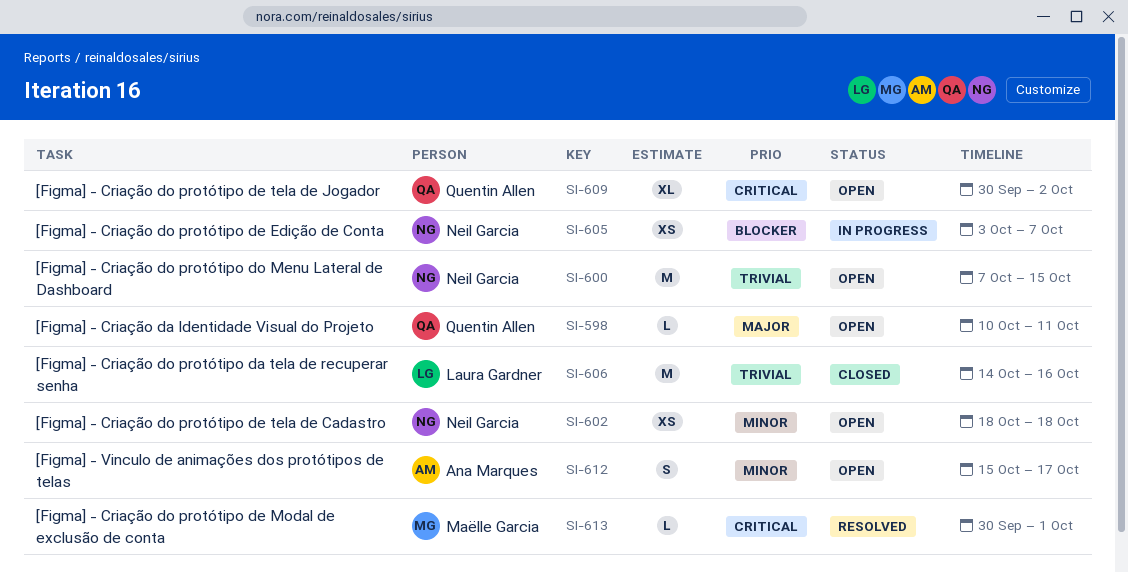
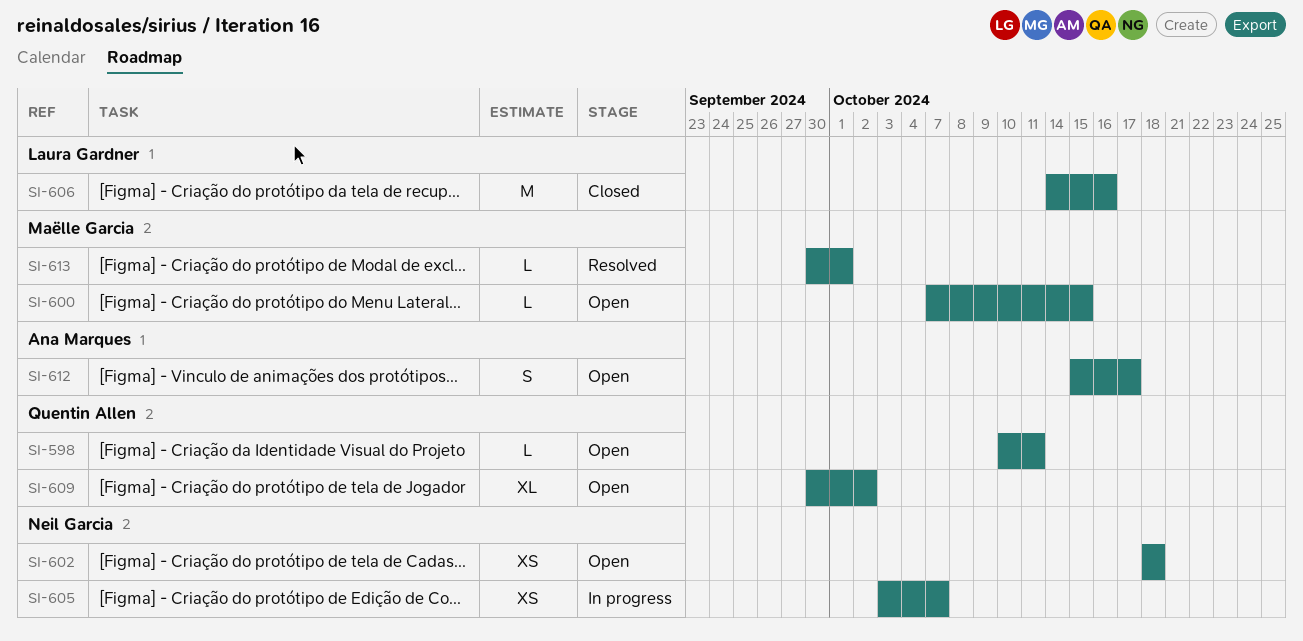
SI-600, owner: Neil Garcia -> Maëlle Garcia
SI-600, estimate: M -> L

